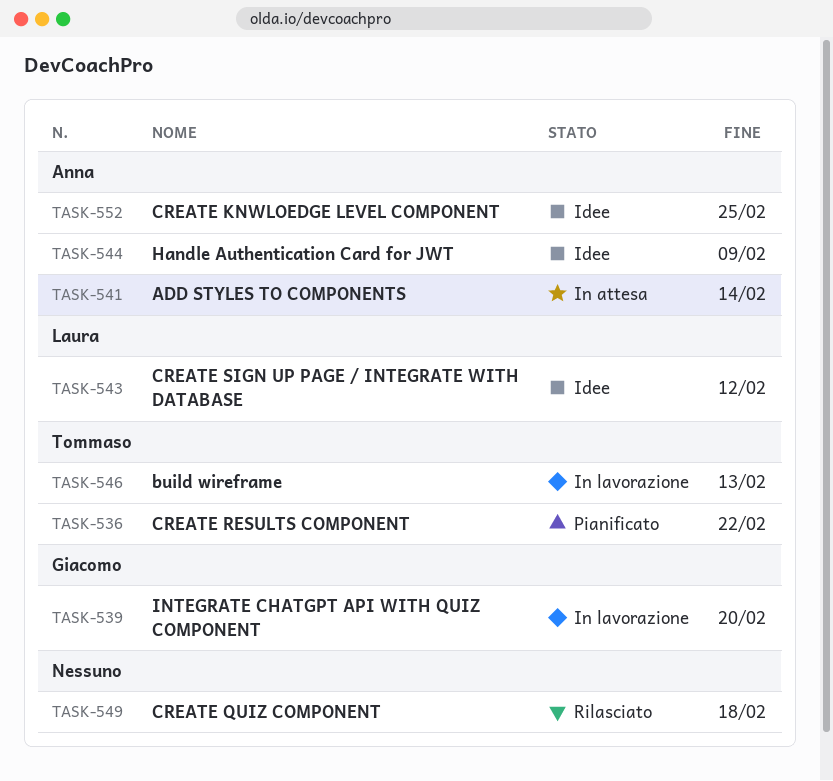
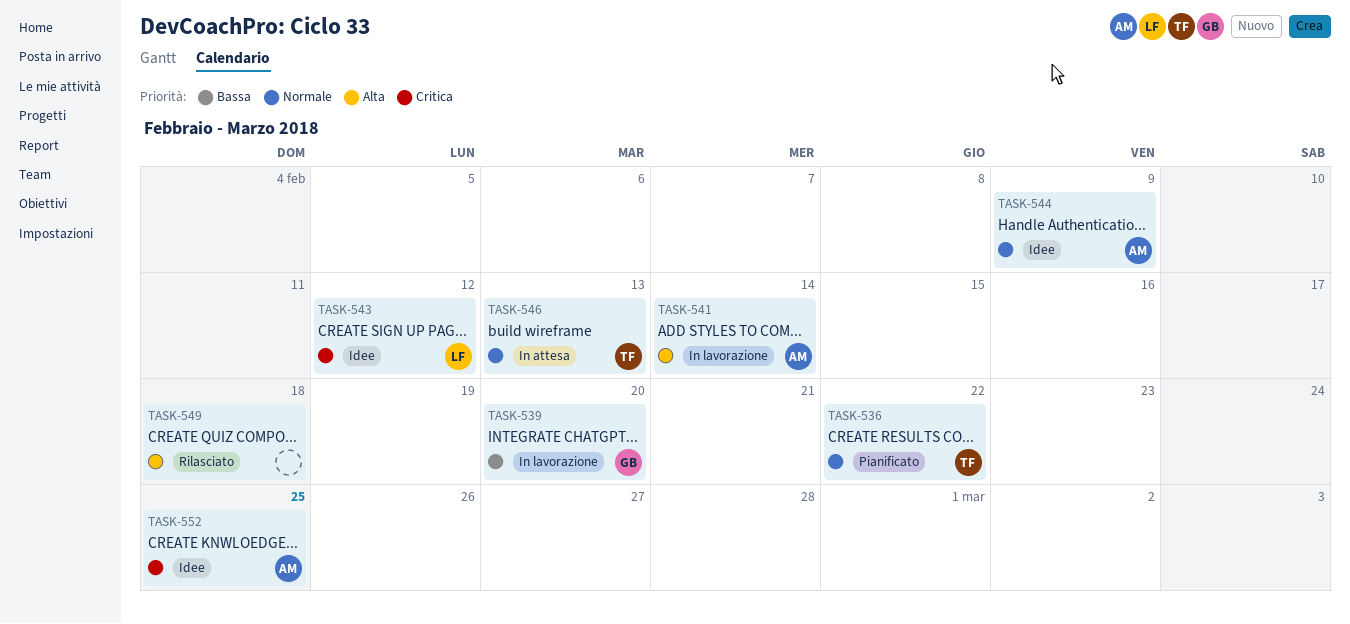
TASK-541, status: In attesa -> In lavorazione
TASK-546, status: In lavorazione -> In attesa

